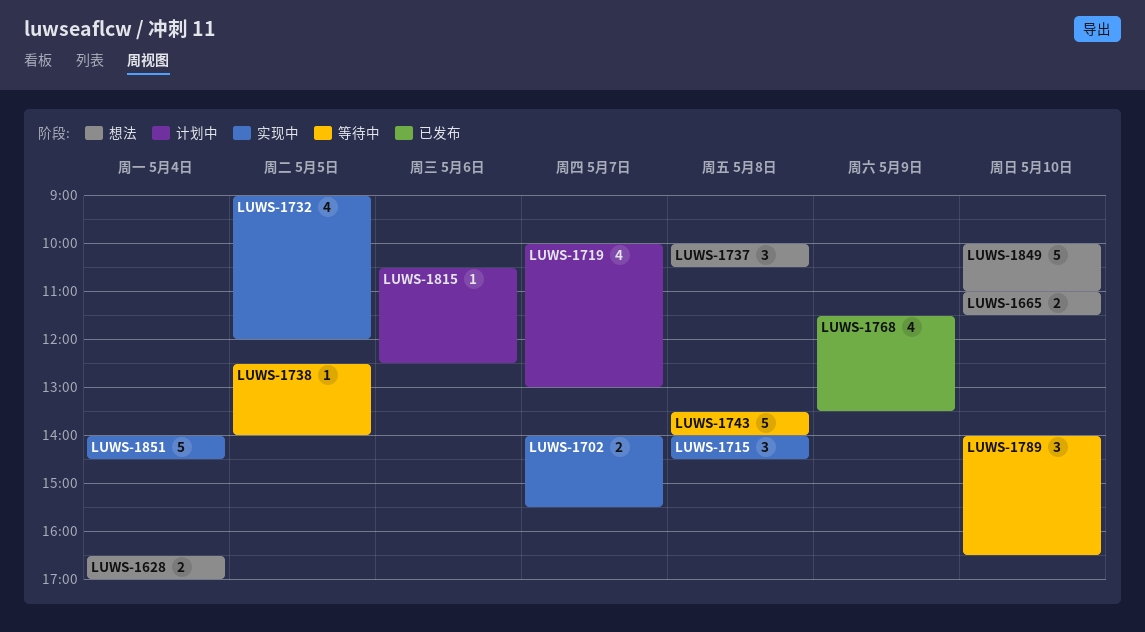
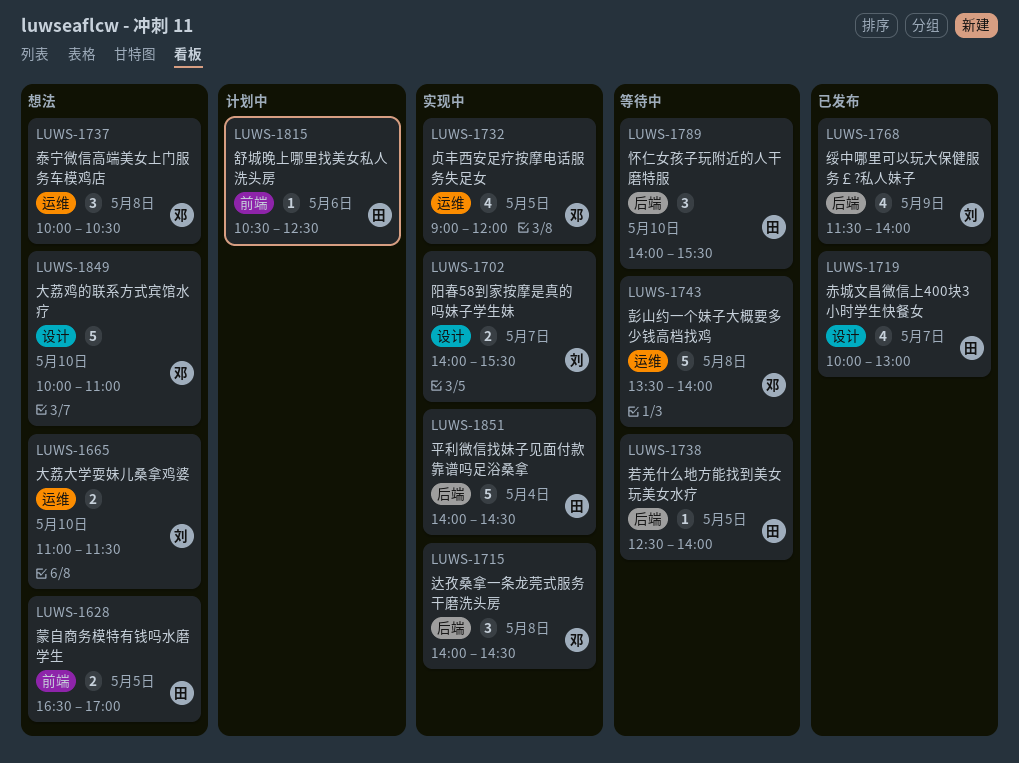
LUWS-1628, day: May 4 -> May 5
LUWS-1719, status: 计划中 -> 已发布
LUWS-1768, ends: 13:30 -> 14:00
LUWS-1789, ends: 16:30 -> 15:30

